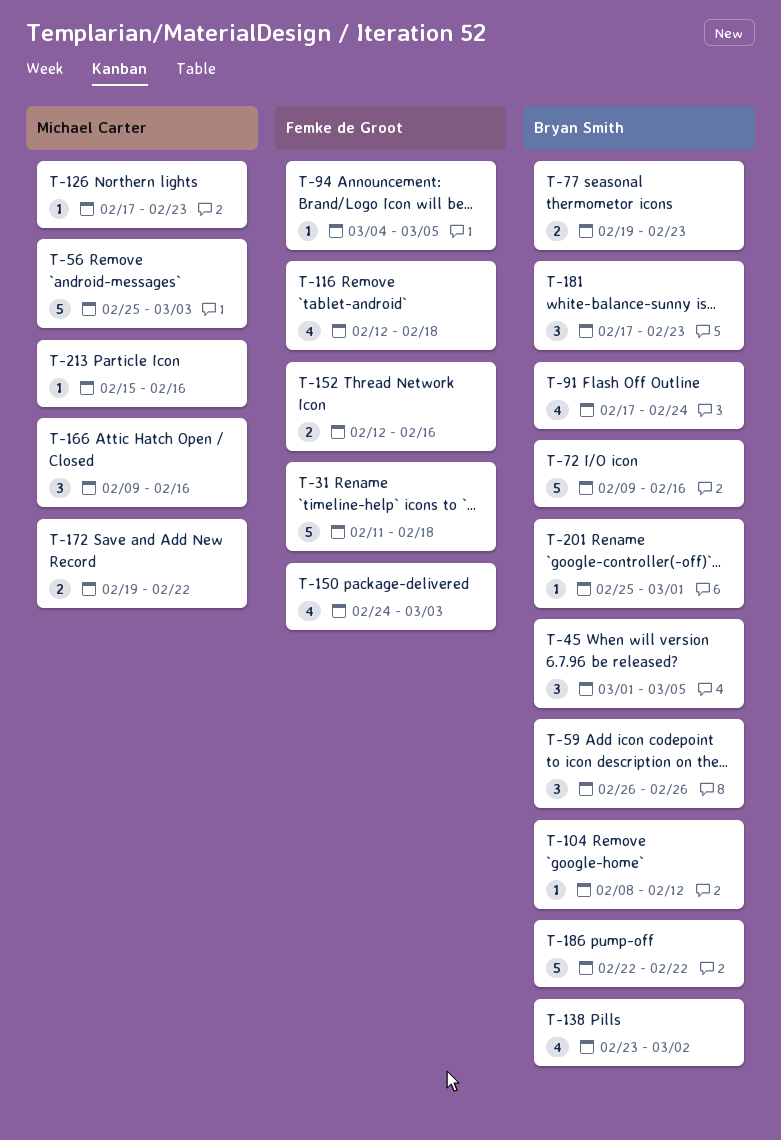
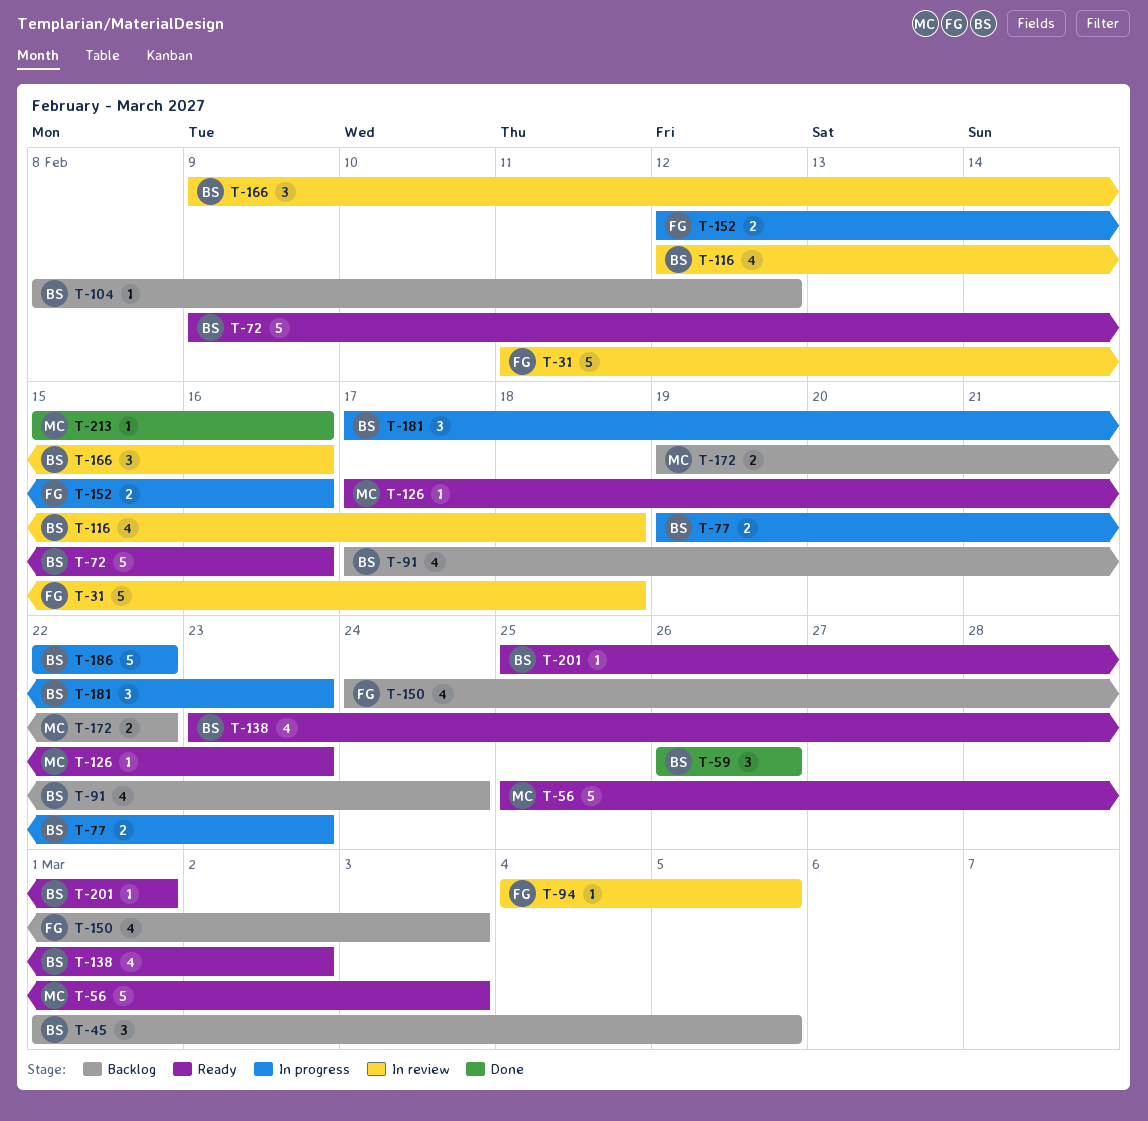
T-116, owner: Femke de Groot -> Bryan Smith
T-166, owner: Michael Carter -> Bryan Smith

